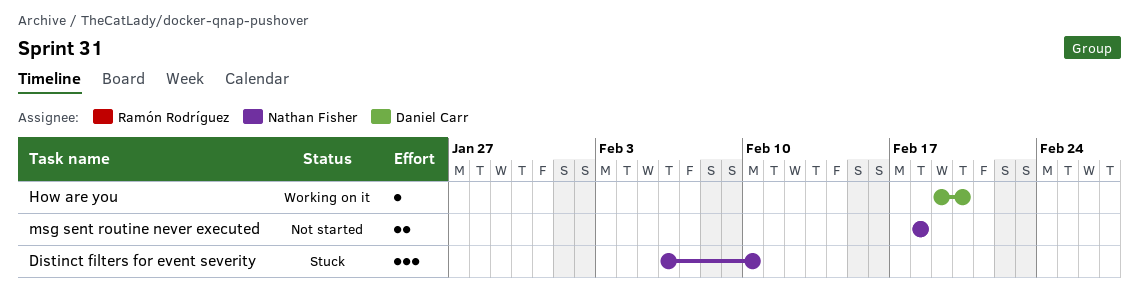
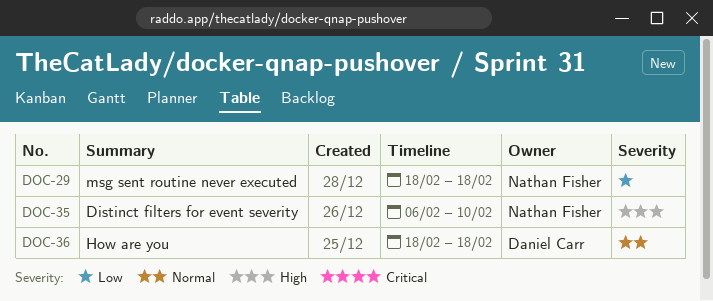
How are you, start: Feb 19 -> Feb 18
How are you, due: Feb 20 -> Feb 18

